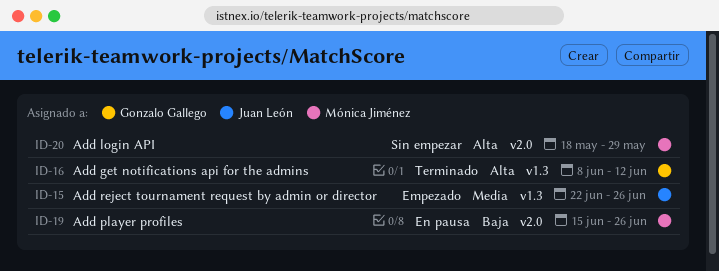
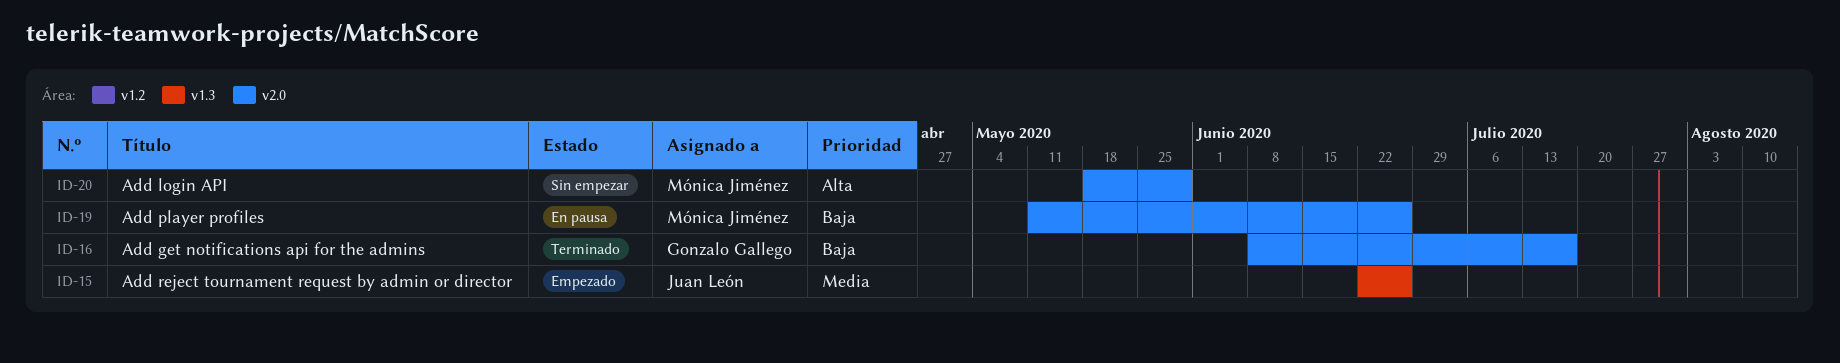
ID-16, priority: Alta -> Baja
ID-16, label: v1.3 -> v2.0
ID-16, due: Jun 12 -> Jul 17
ID-19, start: Jun 15 -> May 11

